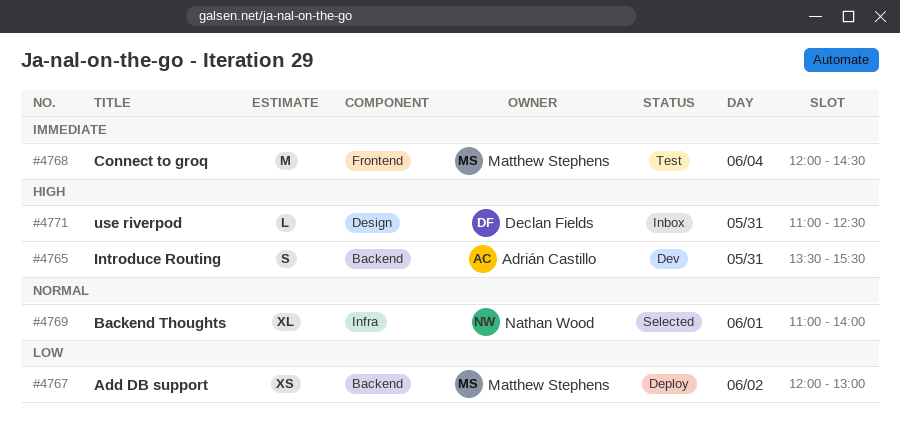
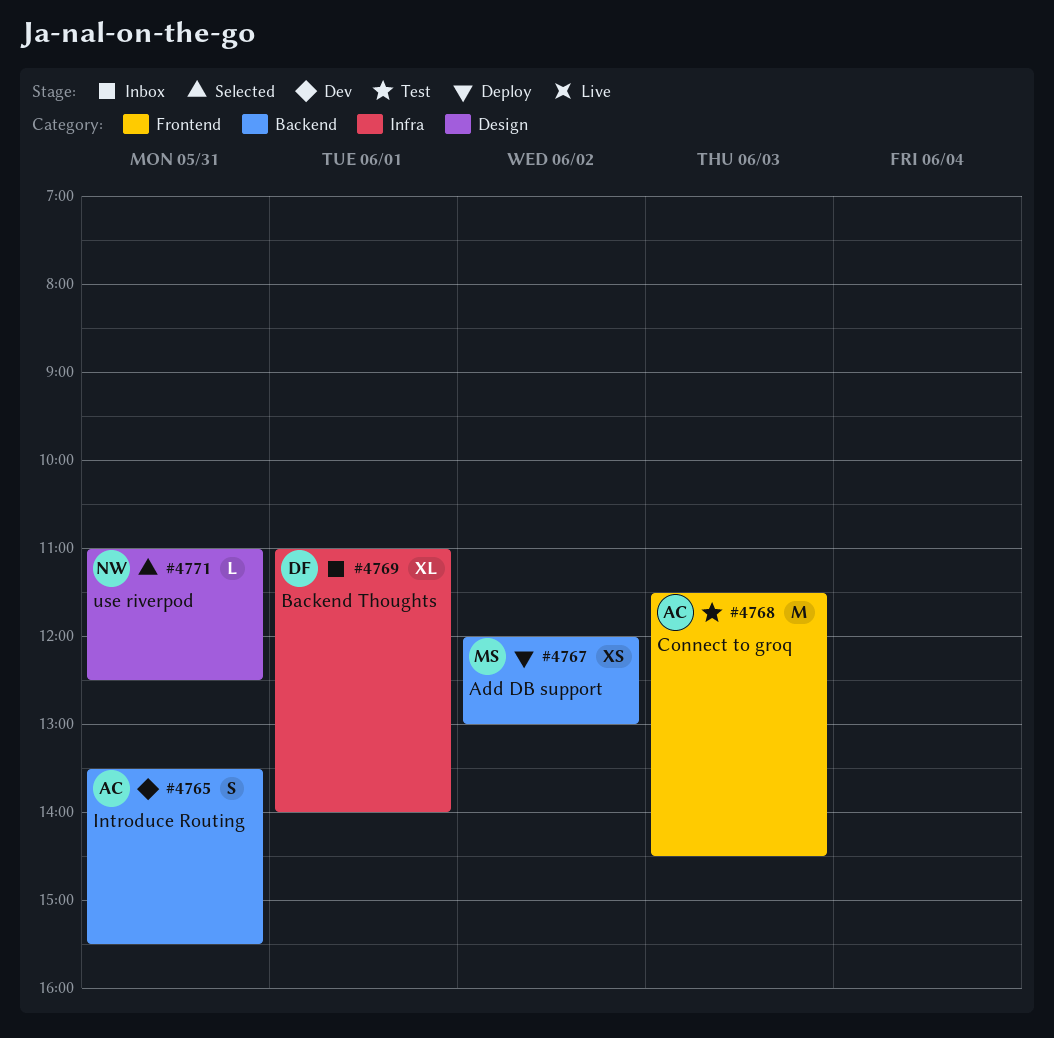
#4768, owner: Matthew Stephens -> Adrián Castillo
#4768, day: Jun 4 -> Jun 3
#4768, begins: 12:00 -> 11:30
#4769, status: Selected -> Inbox
#4769, owner: Nathan Wood -> Declan Fields
#4771, status: Inbox -> Selected
#4771, owner: Declan Fields -> Nathan Wood

